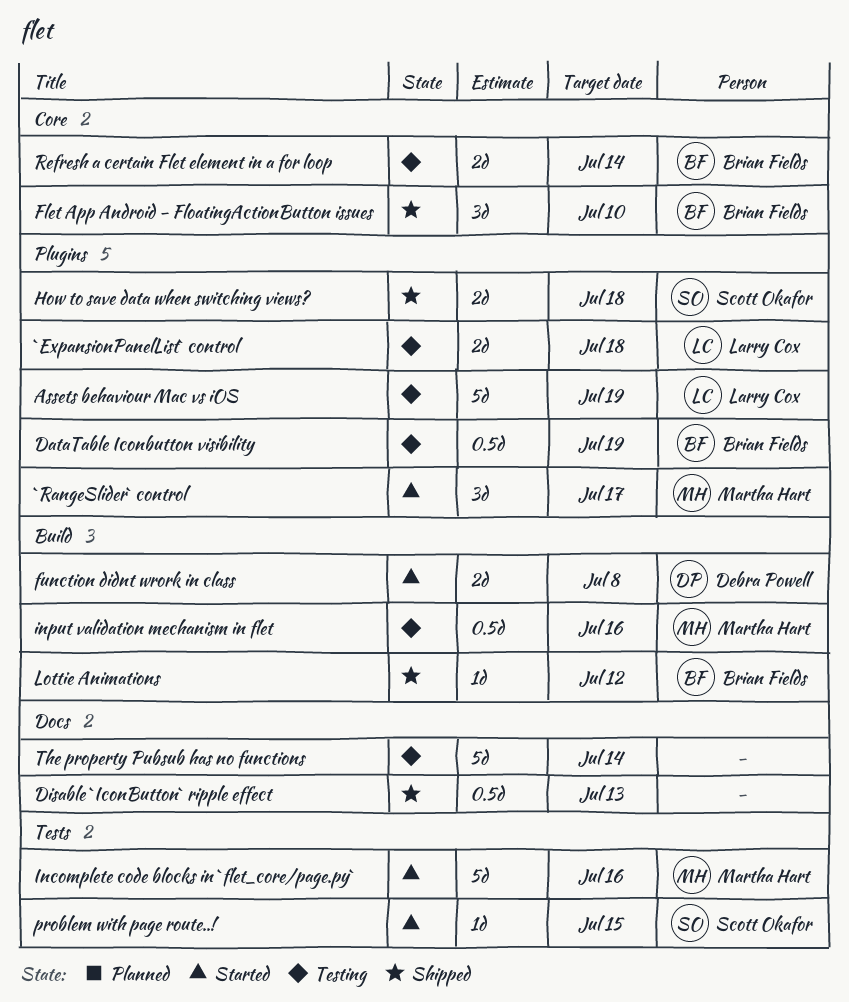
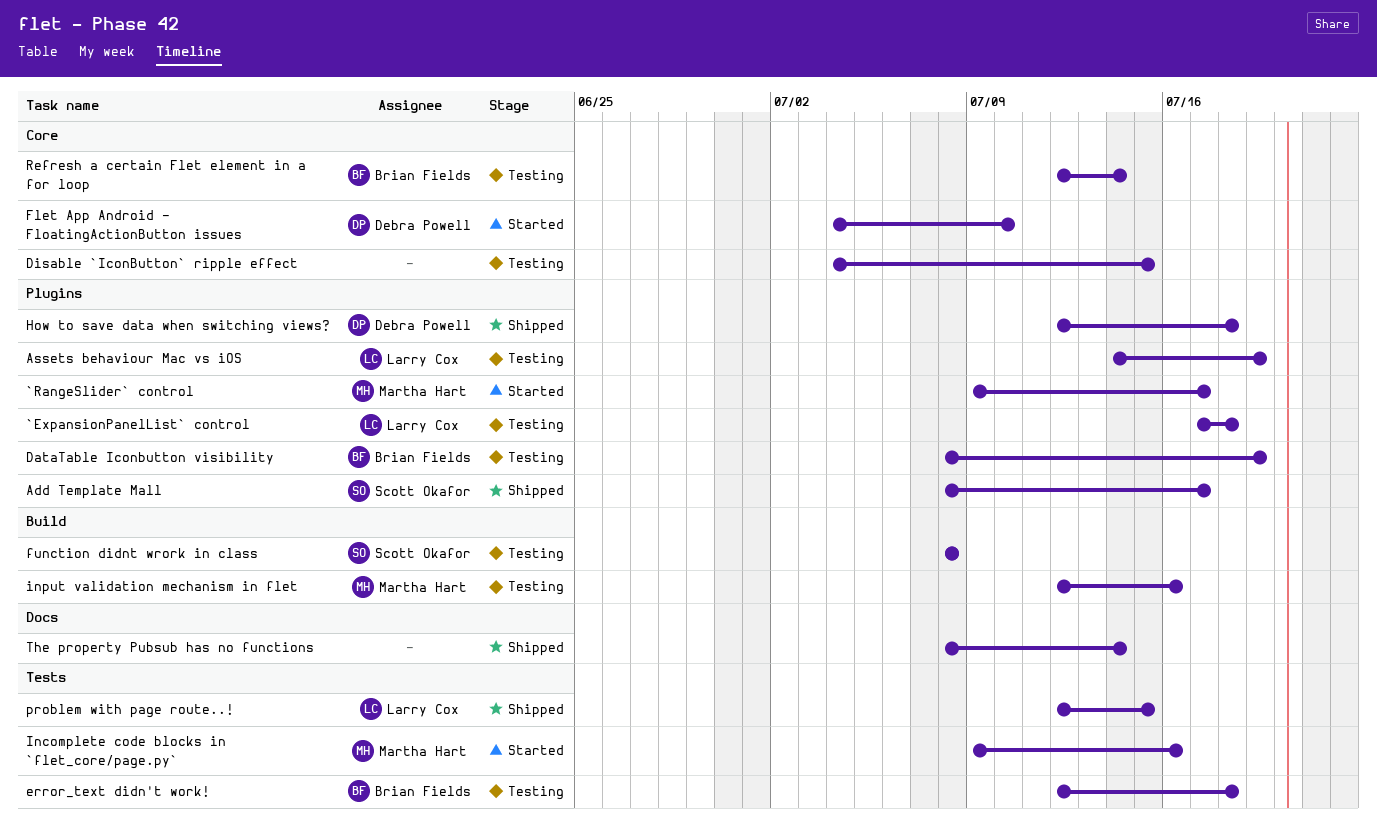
Add Template Mall: none -> present
Disable `IconButton` ripple effect, status: Shipped -> Testing
Disable `IconButton` ripple effect, label: Docs -> Core
Disable `IconButton` ripple effect, due: Jul 13 -> Jul 15
error_text didn't work!: none -> present
Flet App Android - FloatingActionButton issues, status: Shipped -> Started
Flet App Android - FloatingActionButton issues, owner: Brian Fields -> Debra Powell
function didnt wrork in class, status: Started -> Testing
function didnt wrork in class, owner: Debra Powell -> Scott Okafor
How to save data when switching views?, owner: Scott Okafor -> Debra Powell
Lottie Animations: present -> none
problem with page route..!, status: Started -> Shipped
problem with page route..!, owner: Scott Okafor -> Larry Cox
The property Pubsub has no functions, status: Testing -> Shipped

